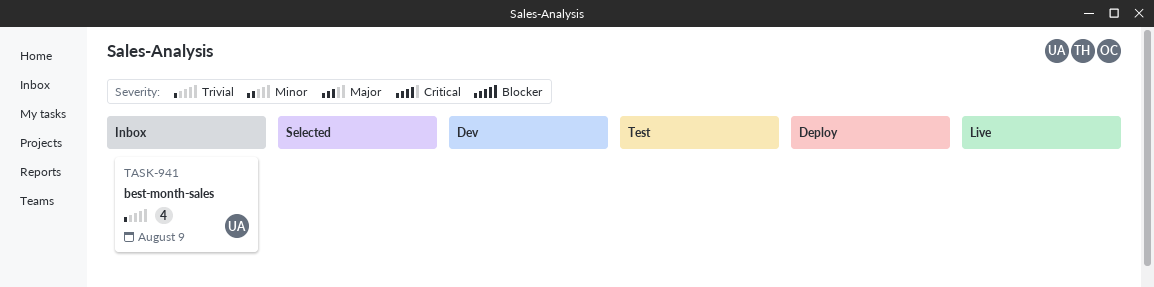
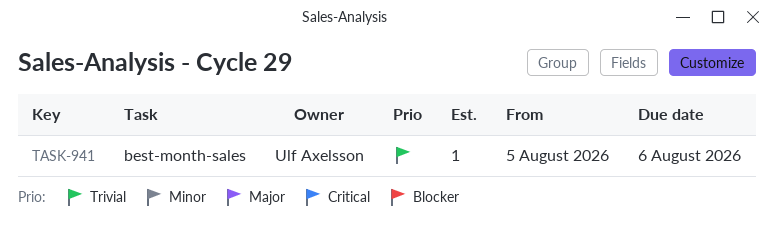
TASK-941, estimate: 4 -> 1
TASK-941, due: Aug 9 -> Aug 6

